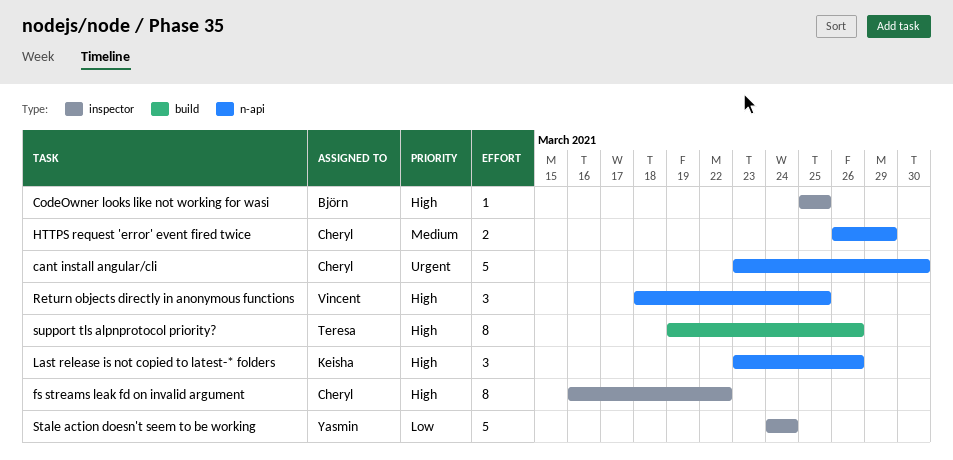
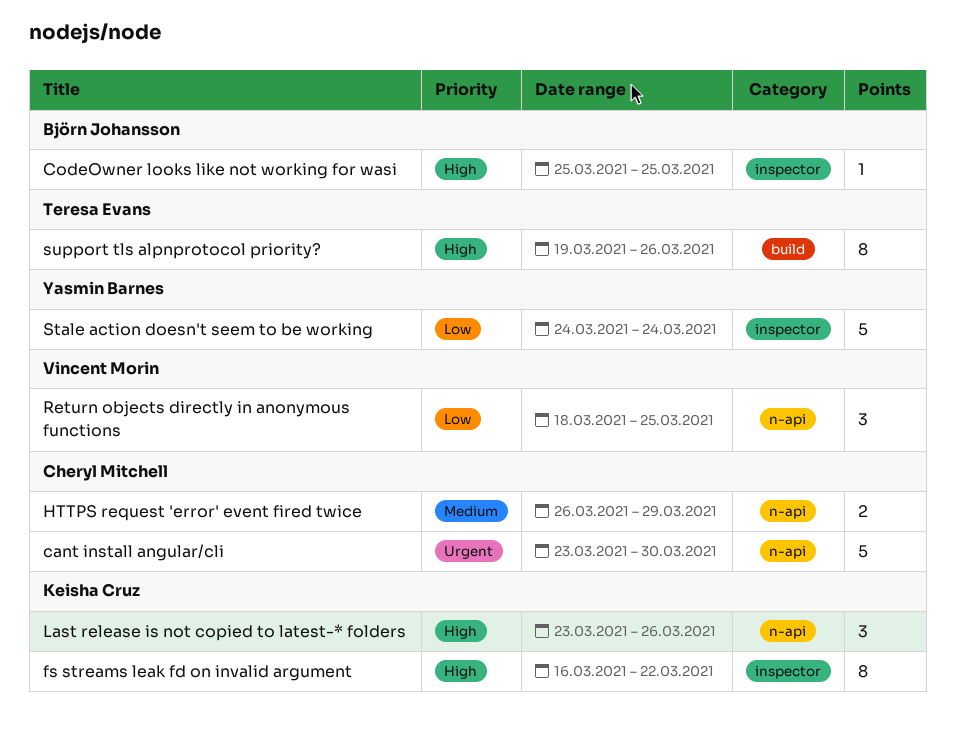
fs streams leak fd on invalid argument, owner: Cheryl Mitchell -> Keisha Cruz
Return objects directly in anonymous functions, priority: High -> Low

